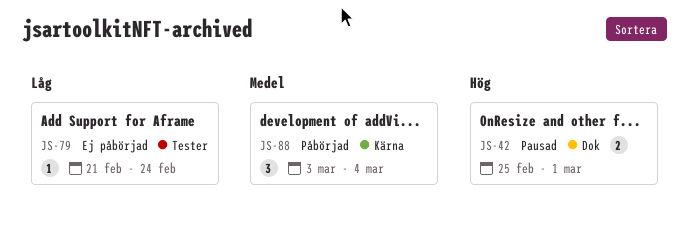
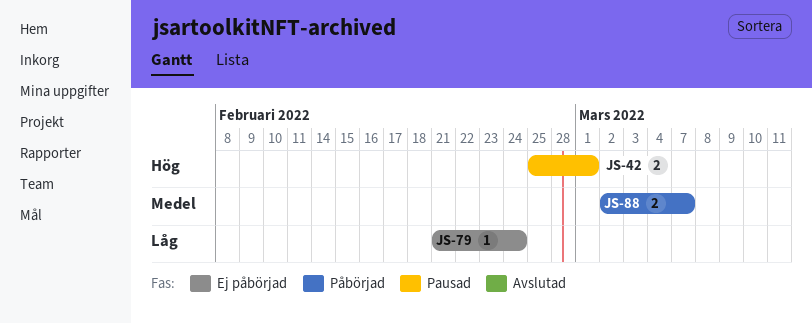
JS-88, estimate: 3 -> 2
JS-88, start: Mar 3 -> Mar 2
JS-88, due: Mar 4 -> Mar 7

